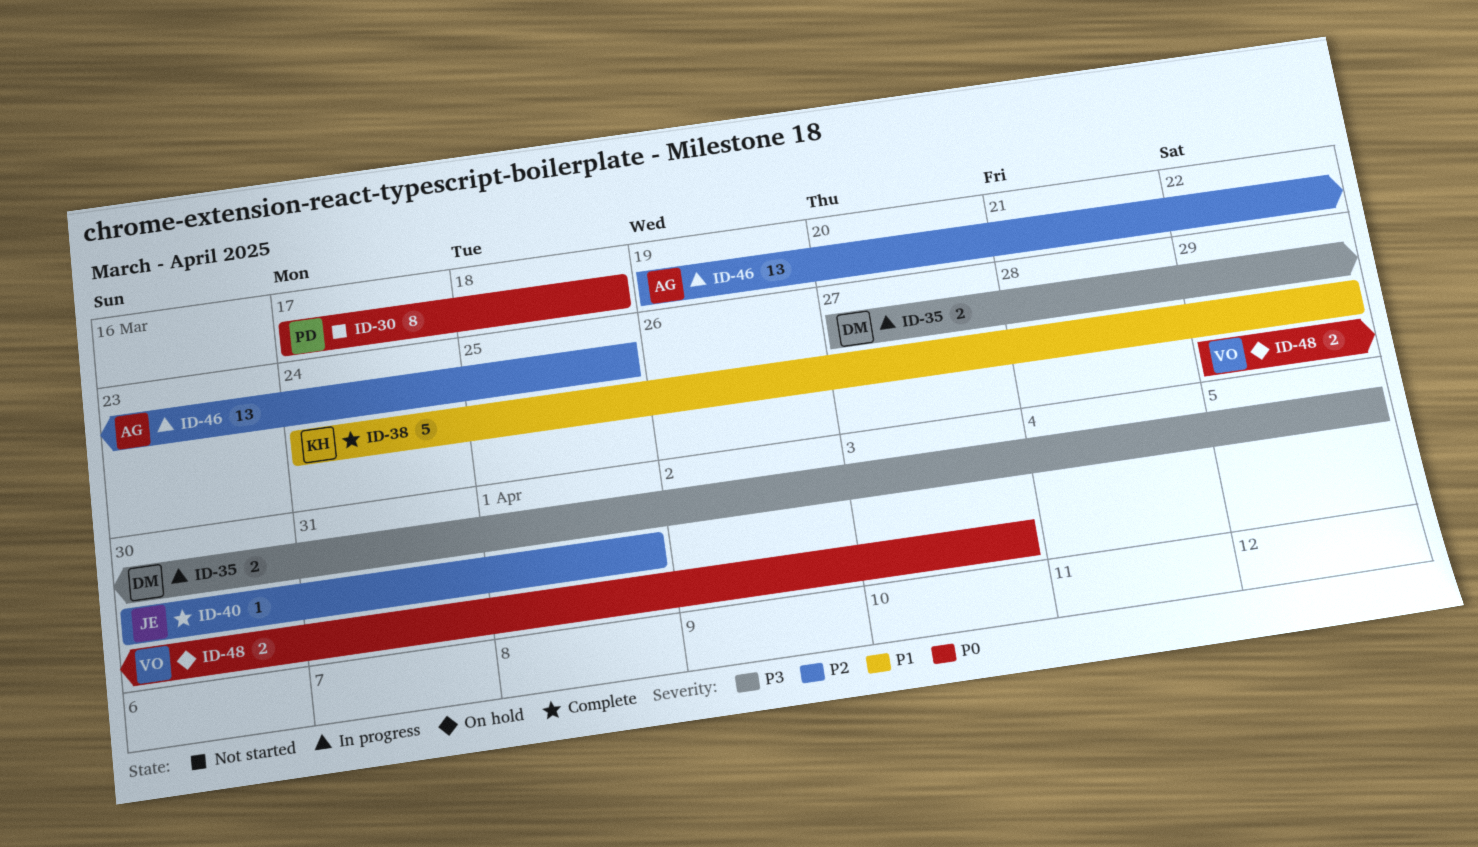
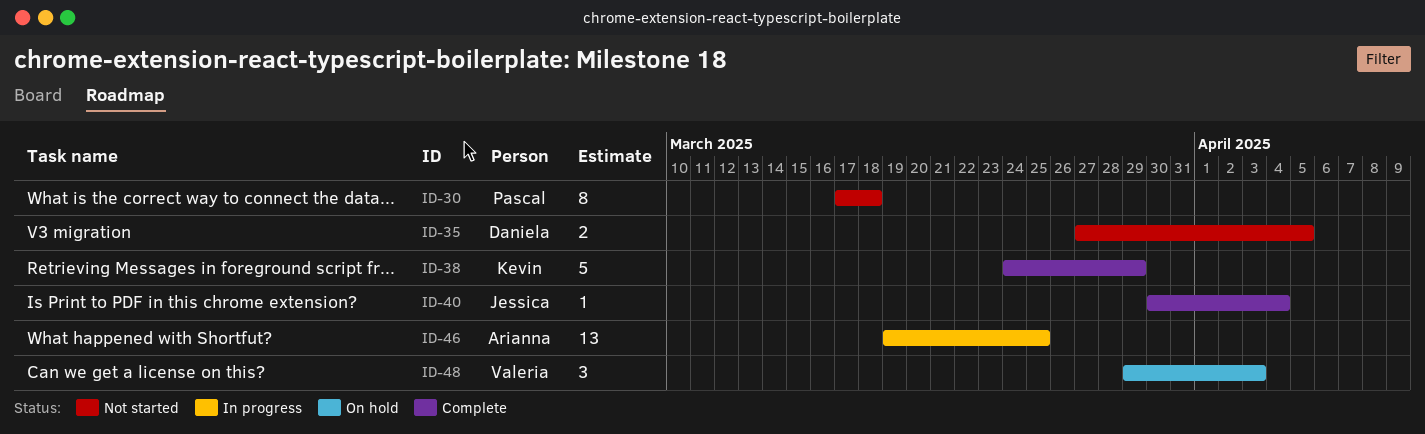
ID-35, status: In progress -> Not started
ID-40, due: Apr 1 -> Apr 4
ID-48, estimate: 2 -> 3

